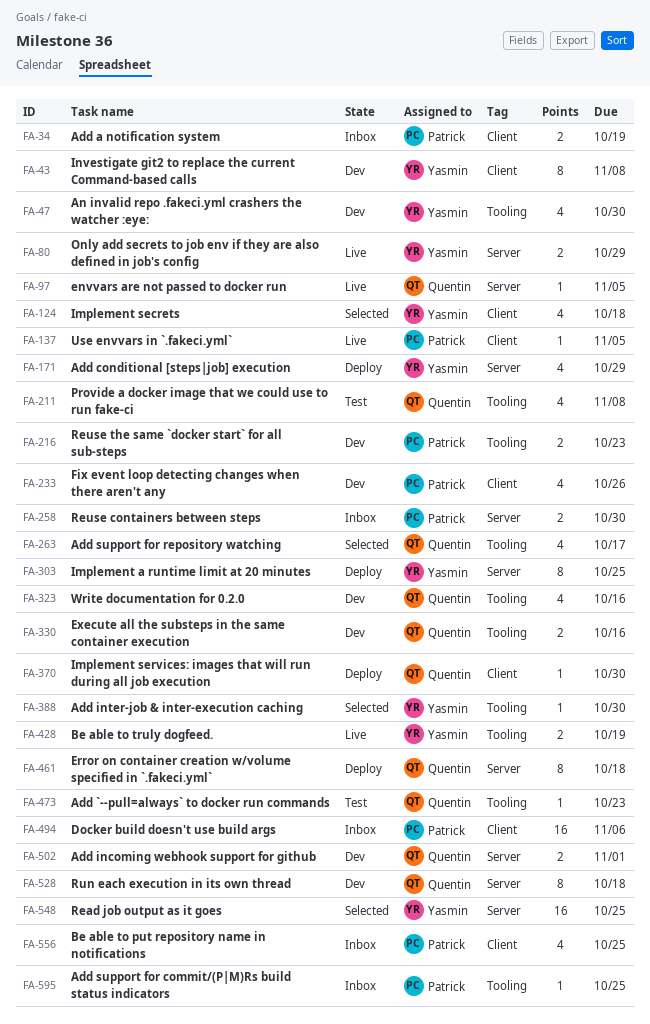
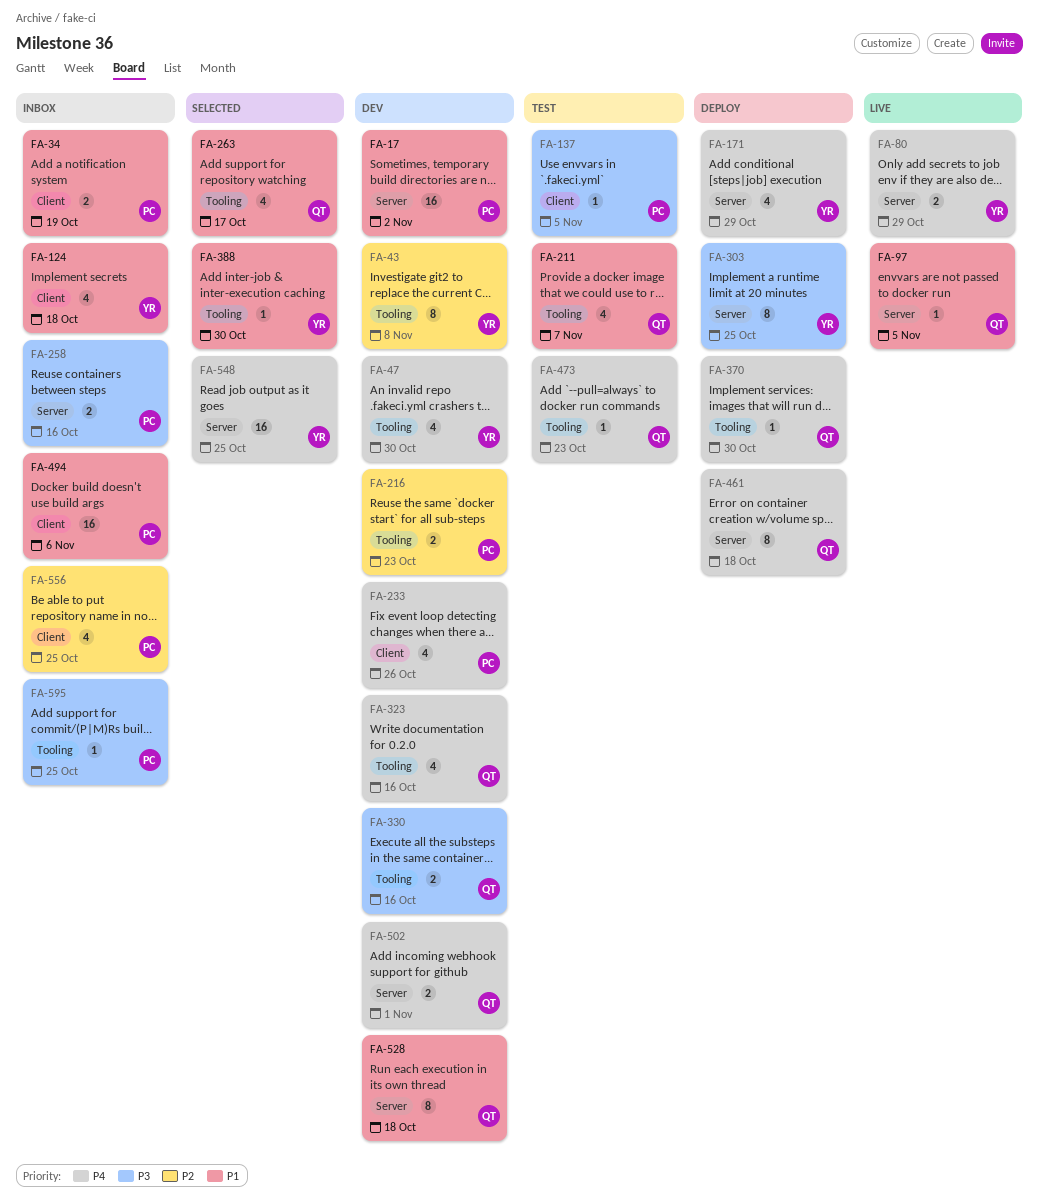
FA-17: none -> present
FA-43, label: Client -> Tooling
FA-124, status: Selected -> Inbox
FA-137, status: Live -> Test
FA-211, due: Nov 8 -> Nov 7
FA-258, due: Oct 30 -> Oct 16
FA-370, label: Client -> Tooling
FA-428: present -> none

